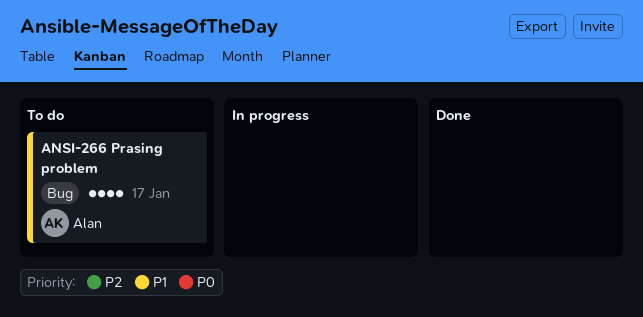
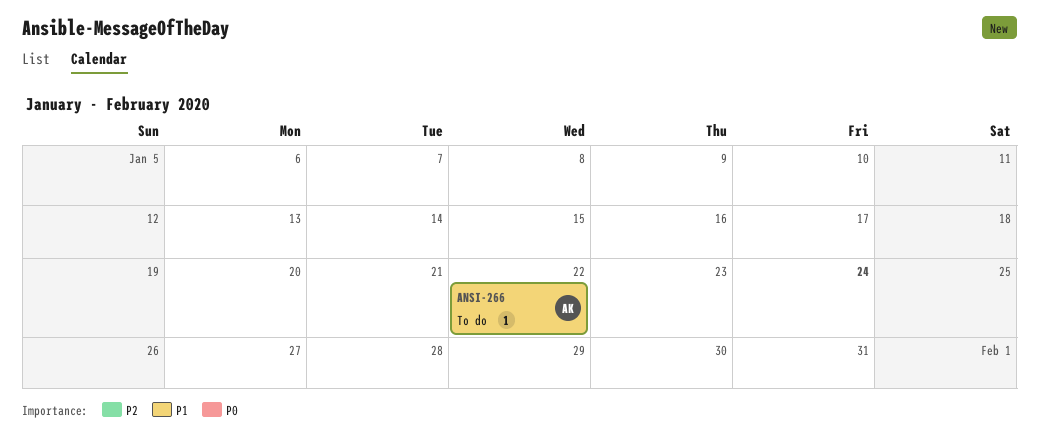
ANSI-266, estimate: 4 -> 1
ANSI-266, due: Jan 17 -> Jan 22

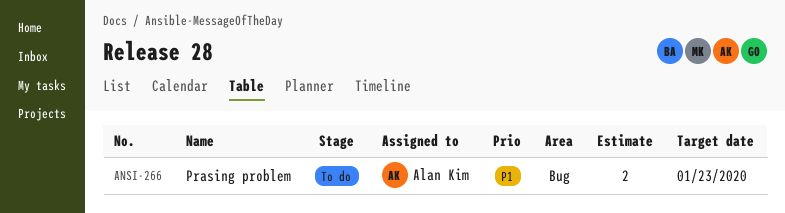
ANSI-266, estimate: 1 -> 2
ANSI-266, due: Jan 22 -> Jan 23

